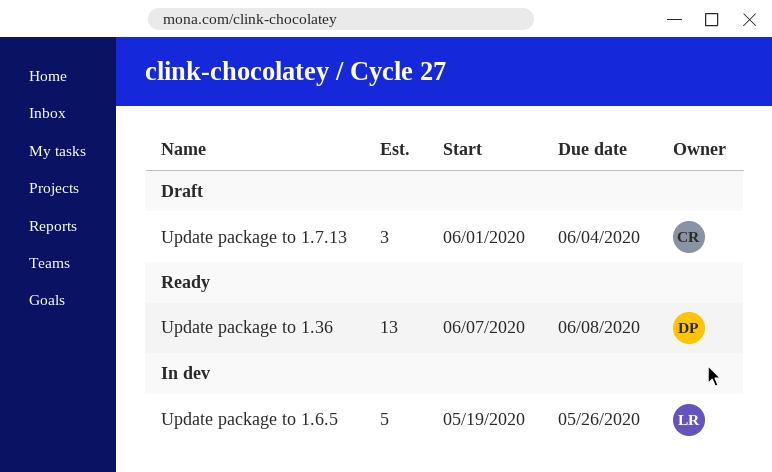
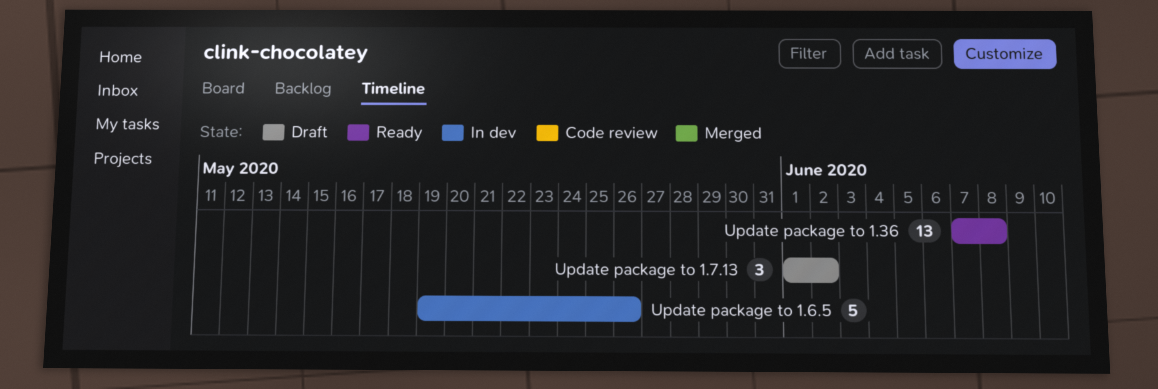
Update package to 1.7.13, due: Jun 4 -> Jun 2

